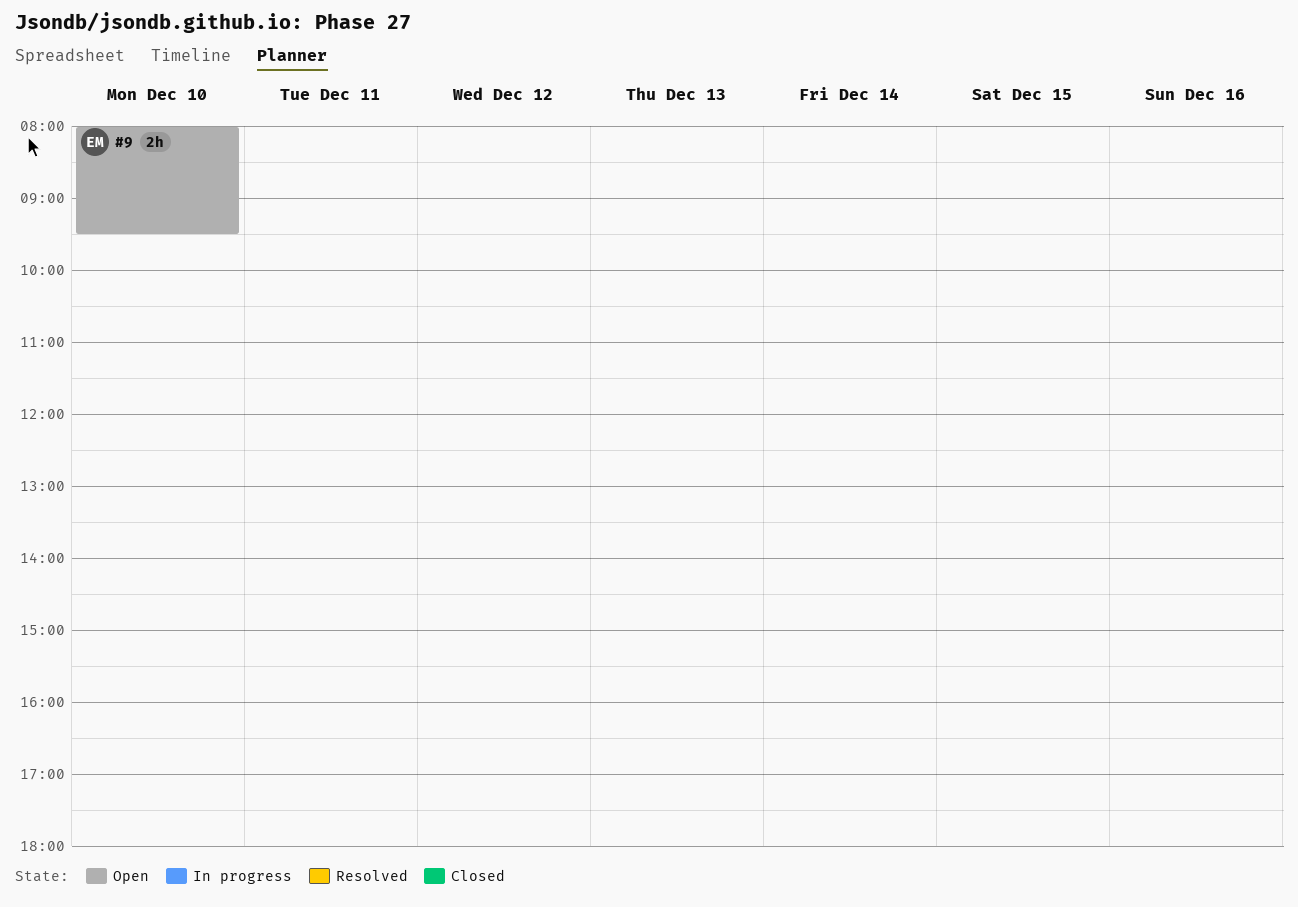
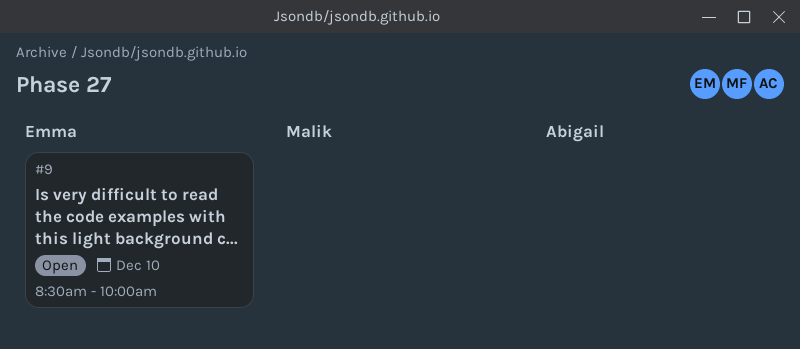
#9, begins: 08:00 -> 08:30
#9, ends: 09:30 -> 10:00

